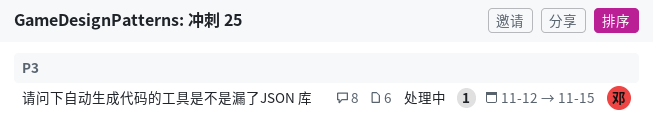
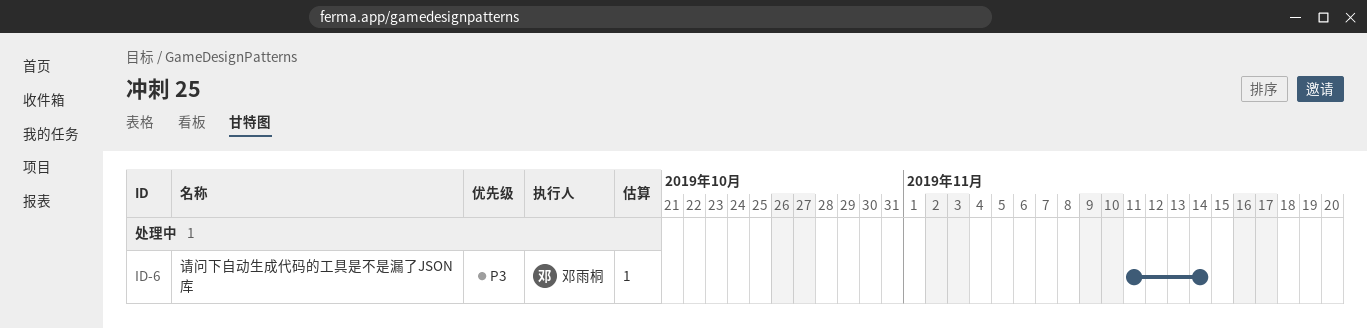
请问下自动生成代码的工具是不是漏了JSON 库, start: Nov 12 -> Nov 11
请问下自动生成代码的工具是不是漏了JSON 库, due: Nov 15 -> Nov 14

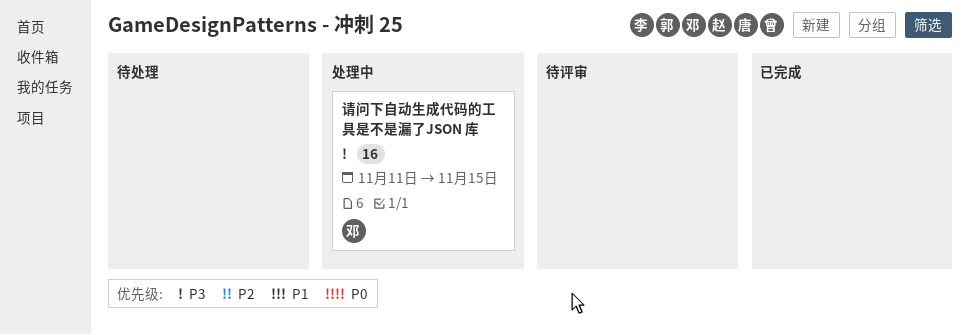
请问下自动生成代码的工具是不是漏了JSON 库, estimate: 1 -> 16
请问下自动生成代码的工具是不是漏了JSON 库, due: Nov 14 -> Nov 15

